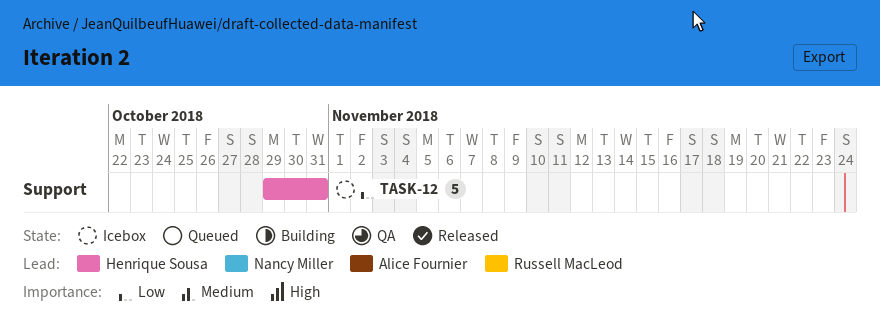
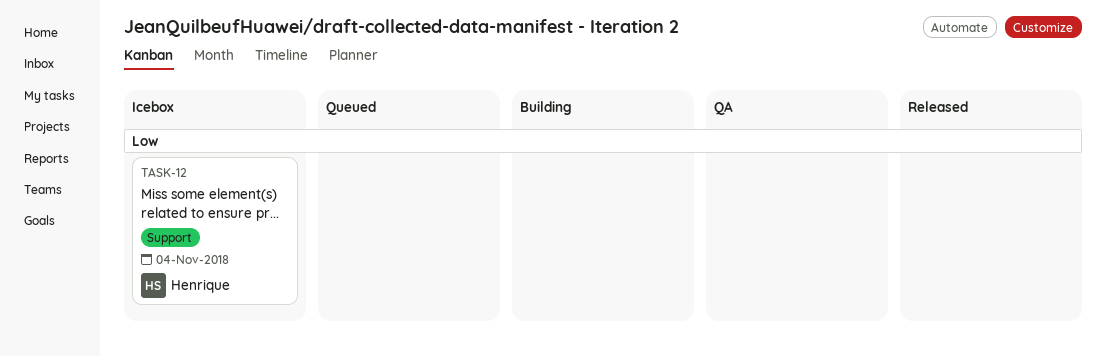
TASK-12, due: Oct 31 -> Nov 4

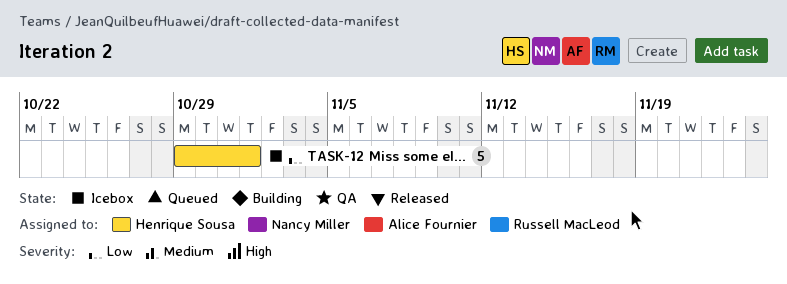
TASK-12, due: Nov 4 -> Nov 1

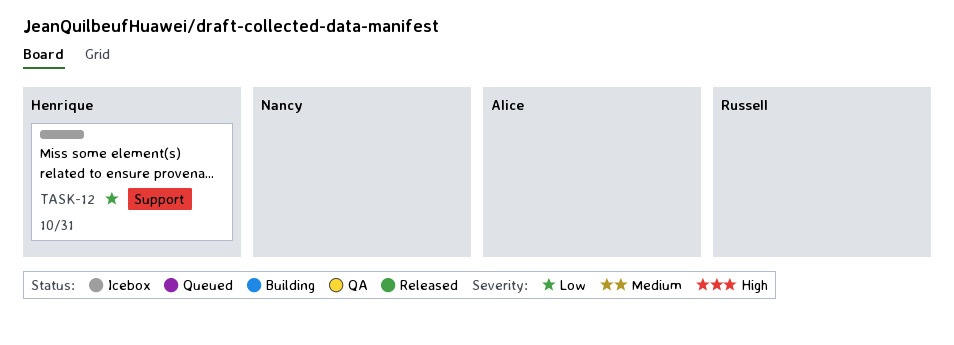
TASK-12, due: Nov 1 -> Oct 31

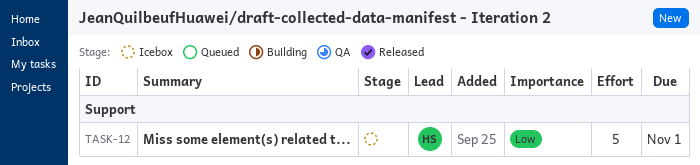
TASK-12, due: Oct 31 -> Nov 1

